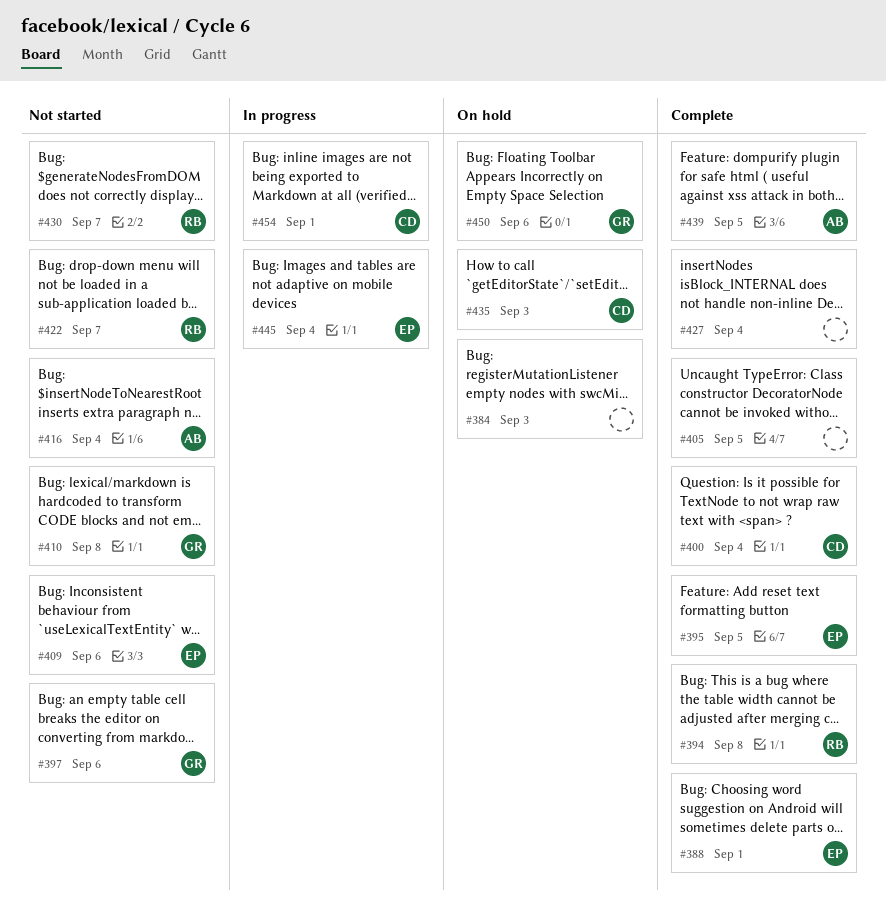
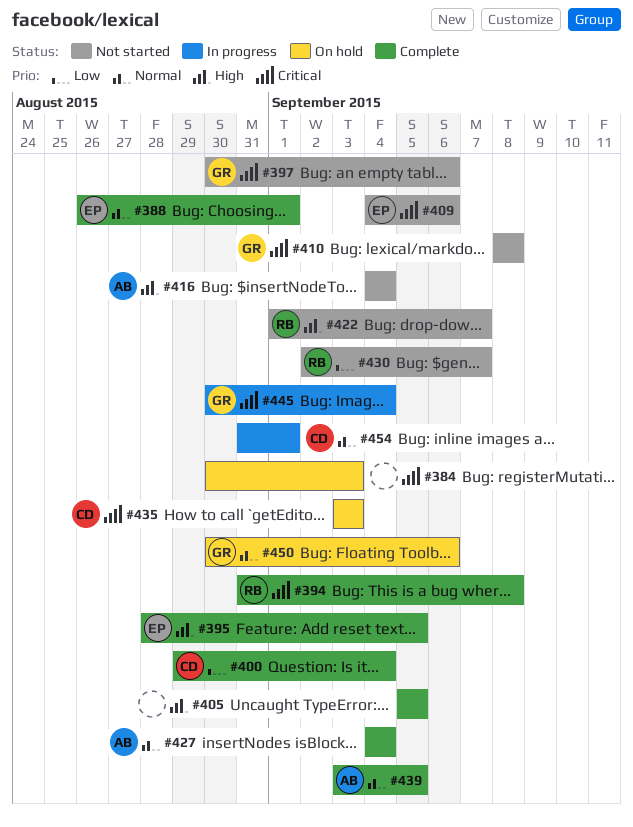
#427, owner: none -> AB
#445, owner: EP -> GR

